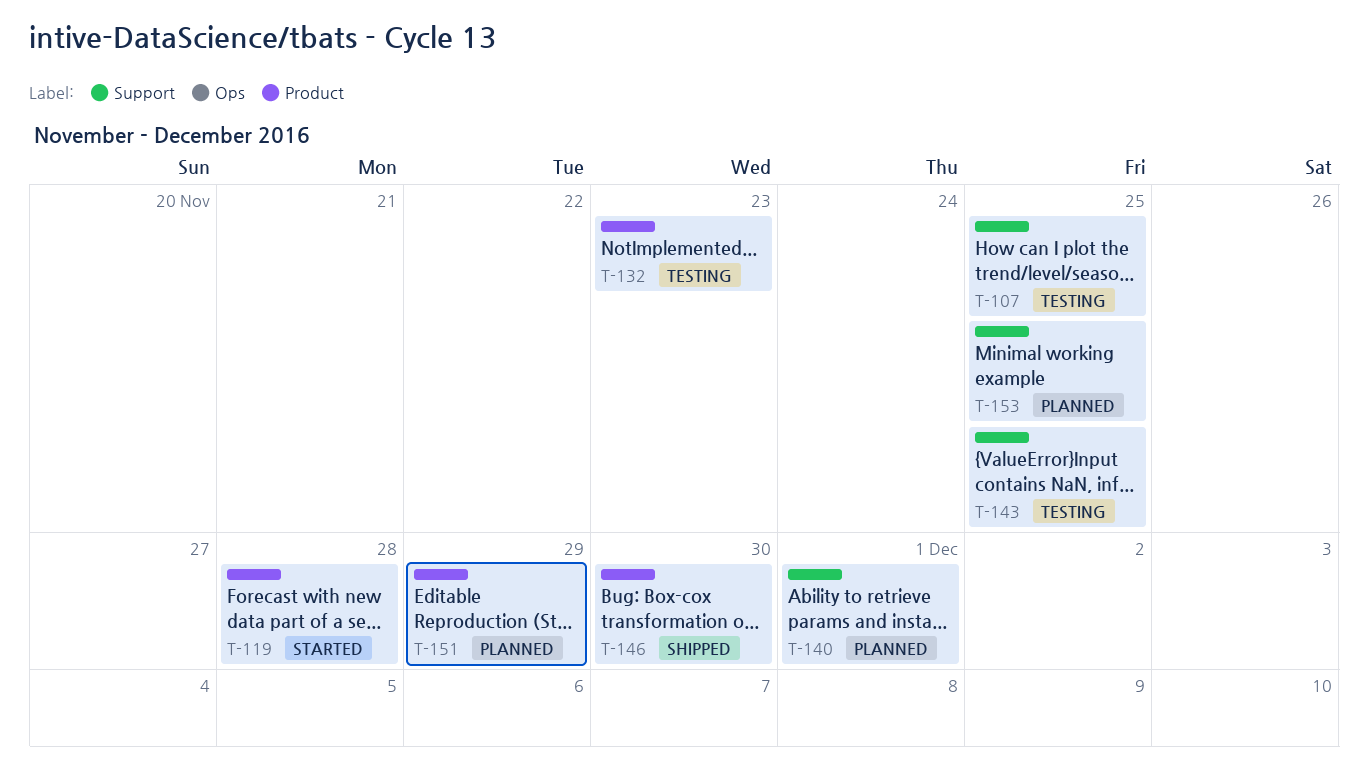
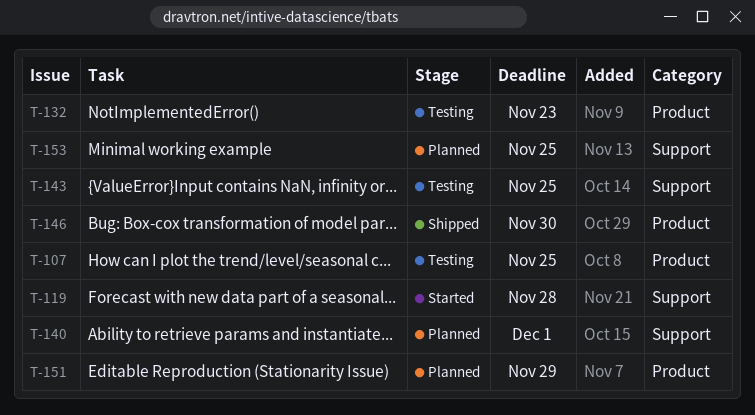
T-107, label: Support -> Product
T-119, label: Product -> Support

